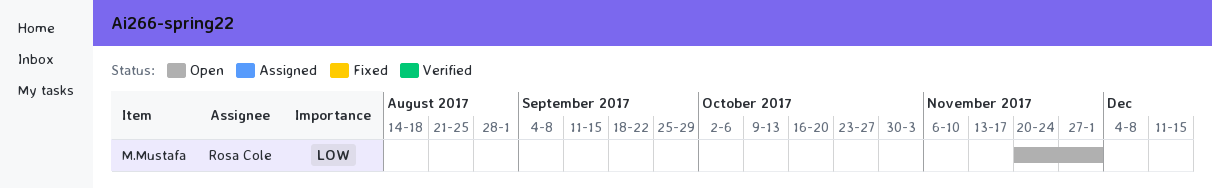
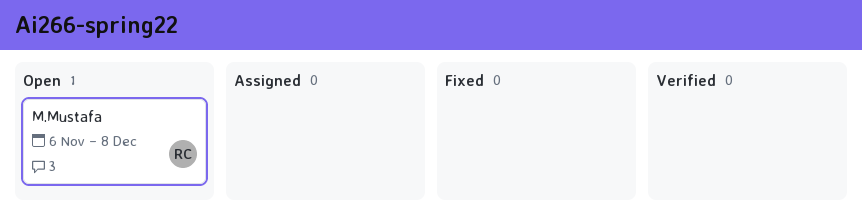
M.Mustafa, start: Nov 20 -> Nov 6
M.Mustafa, due: Dec 1 -> Dec 8

